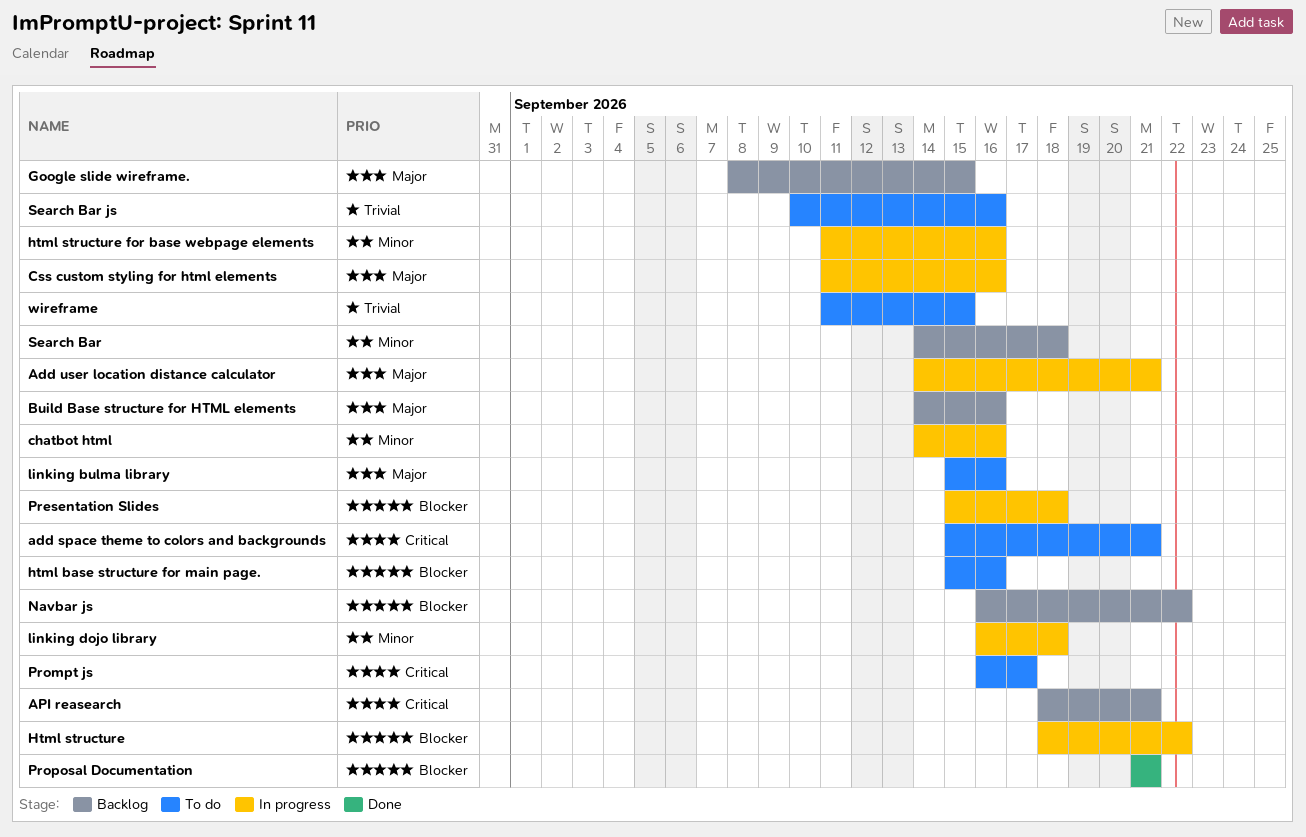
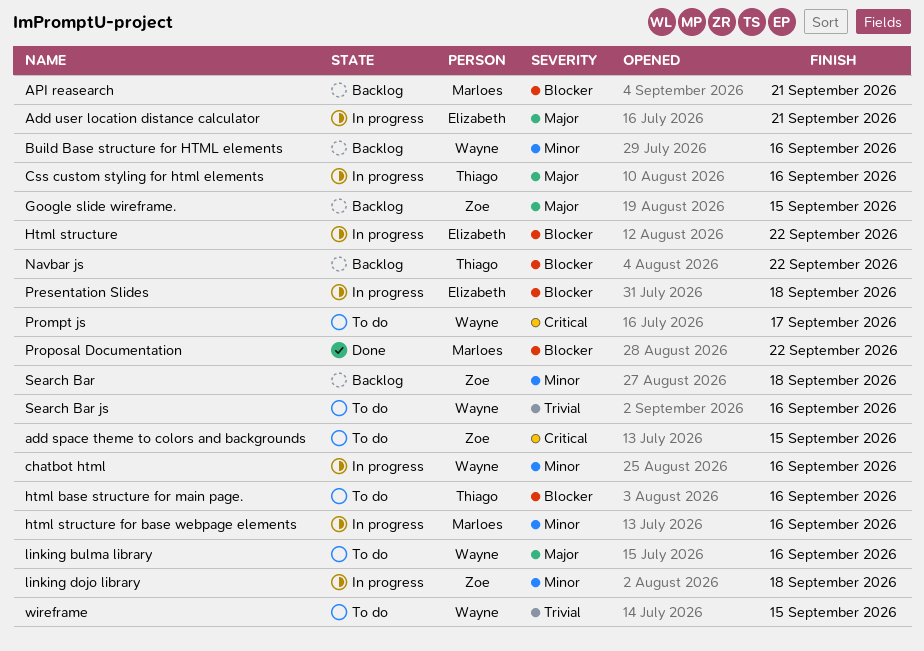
add space theme to colors and backgrounds, due: Sep 21 -> Sep 15
API reasearch, priority: Critical -> Blocker
Build Base structure for HTML elements, priority: Major -> Minor
Proposal Documentation, due: Sep 21 -> Sep 22

